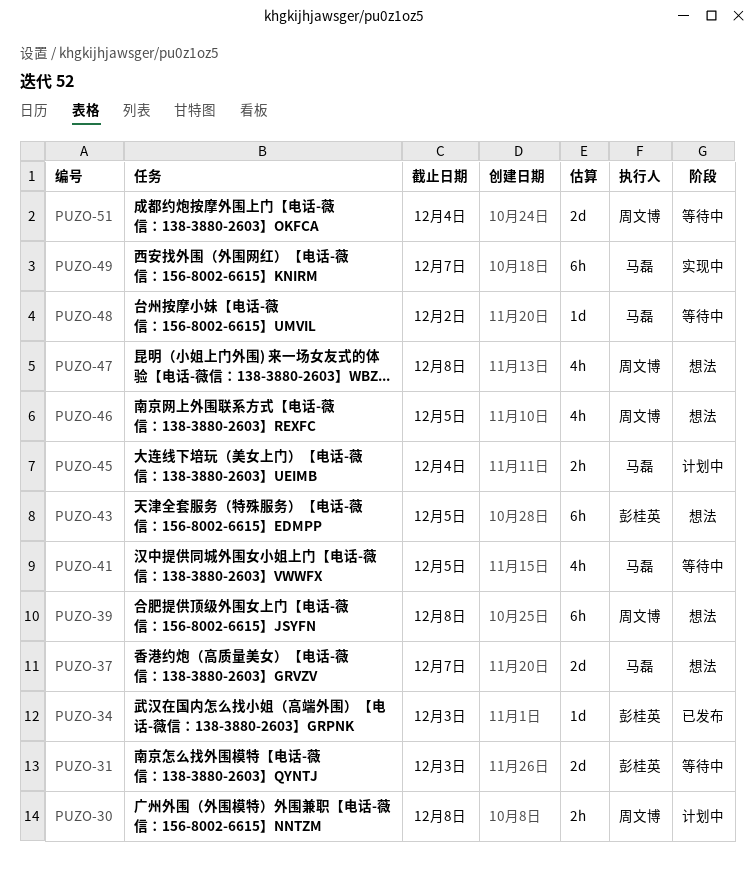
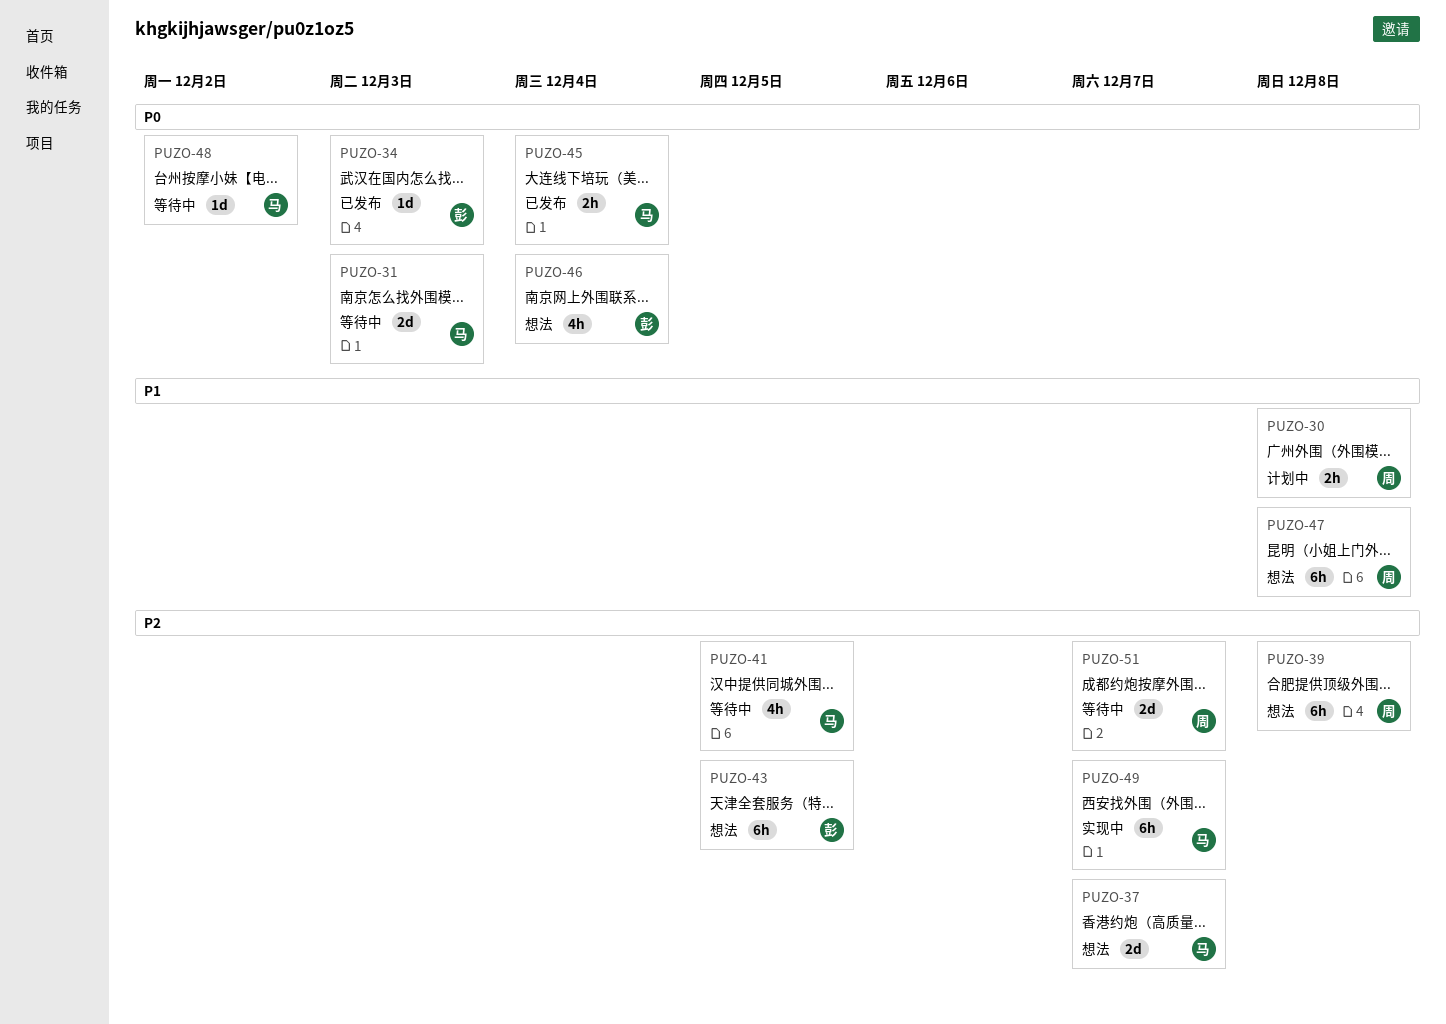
PUZO-31, owner: 彭桂英 -> 马磊
PUZO-45, status: 计划中 -> 已发布
PUZO-46, owner: 周文博 -> 彭桂英
PUZO-46, due: Dec 5 -> Dec 4
PUZO-47, estimate: 4h -> 6h
PUZO-51, due: Dec 4 -> Dec 7

